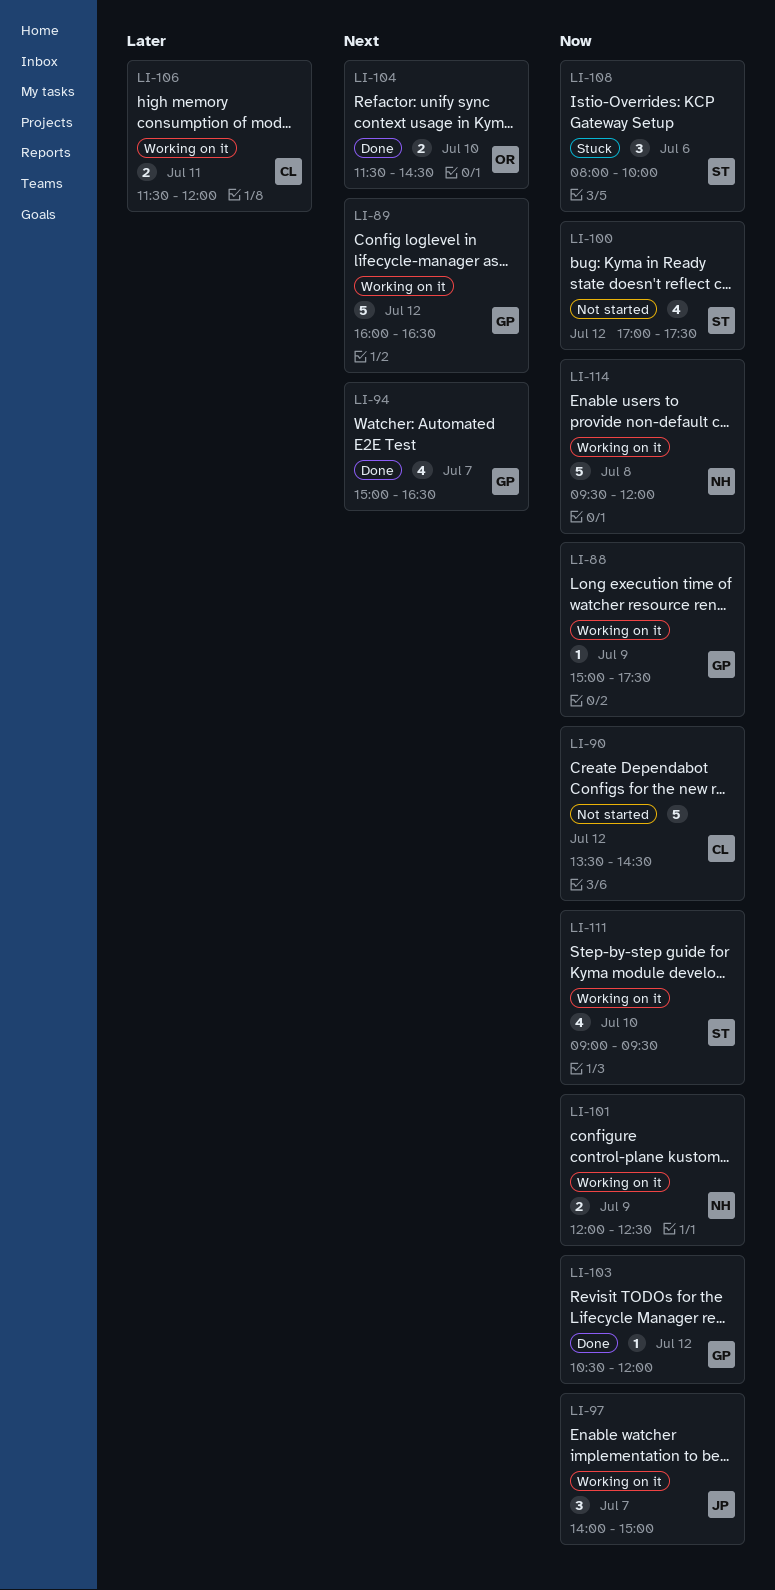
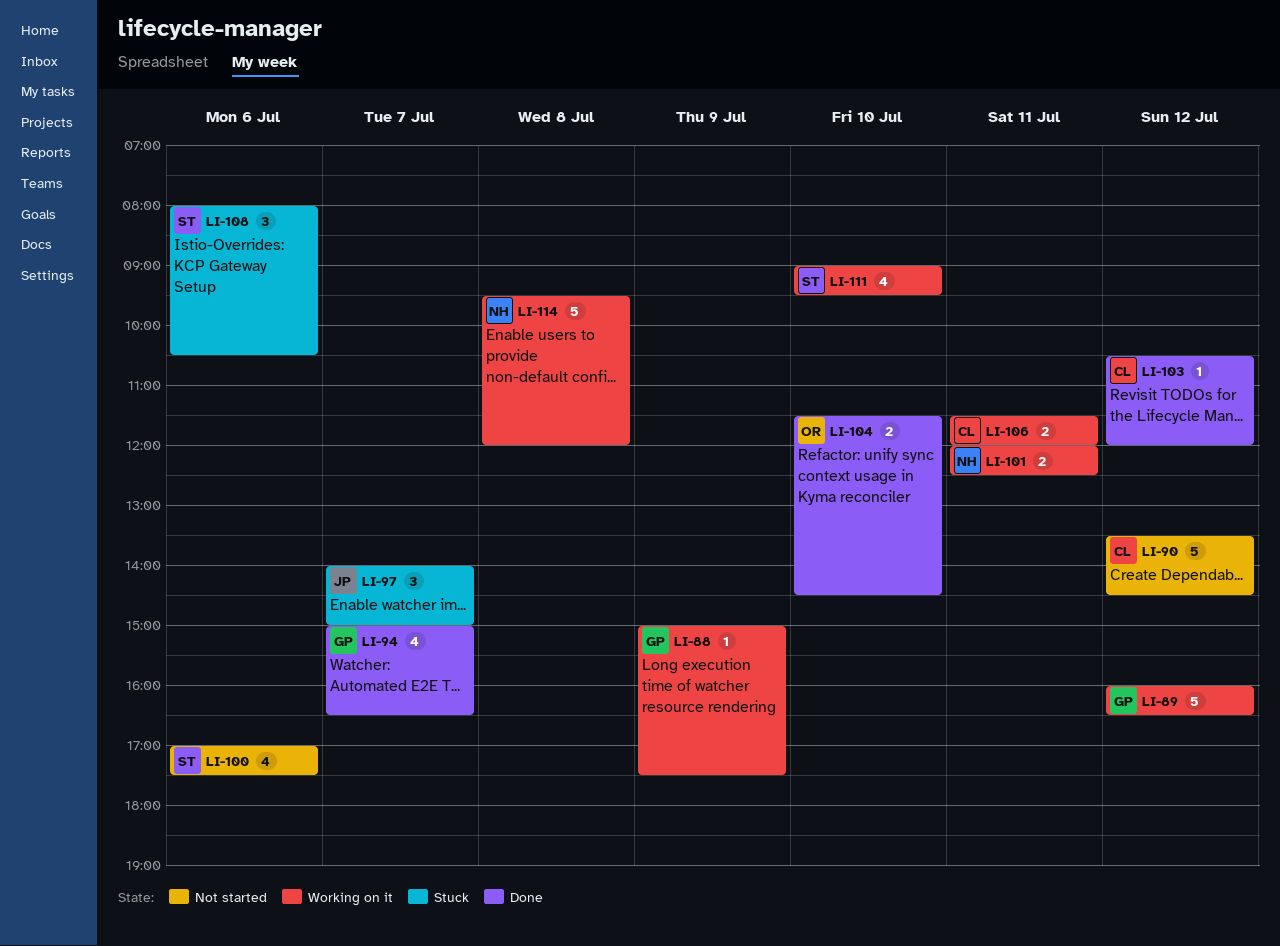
LI-97, status: Working on it -> Stuck
LI-100, day: Jul 12 -> Jul 6
LI-101, day: Jul 9 -> Jul 11
LI-103, owner: GP -> CL
LI-108, ends: 10:00 -> 10:30

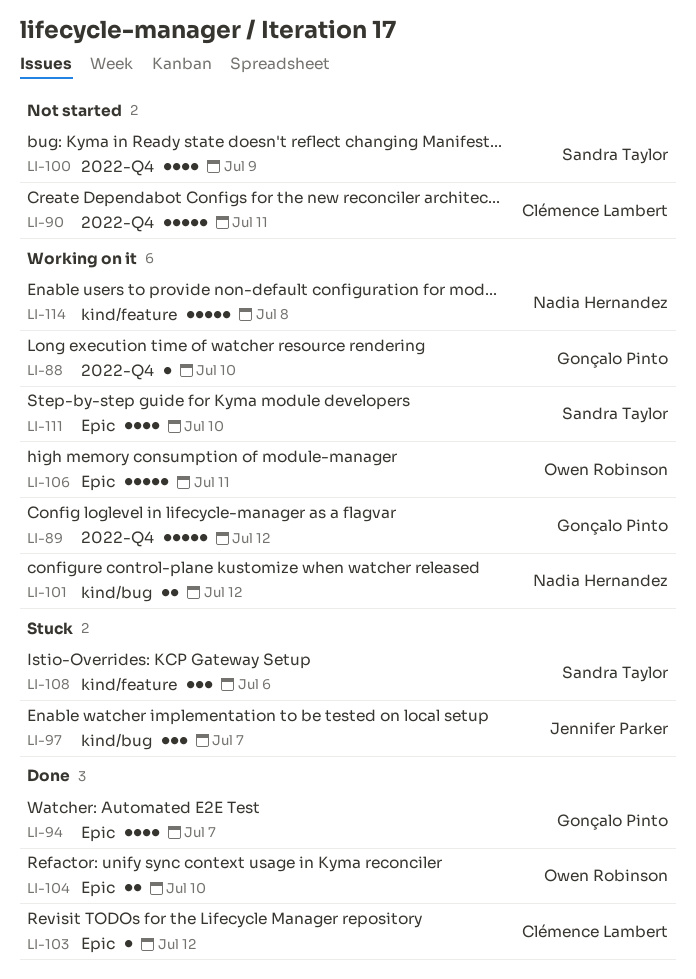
LI-88, day: Jul 9 -> Jul 10
LI-90, day: Jul 12 -> Jul 11
LI-100, day: Jul 6 -> Jul 9
LI-101, day: Jul 11 -> Jul 12
LI-106, owner: Clémence Lambert -> Owen Robinson
LI-106, estimate: 2 -> 5

